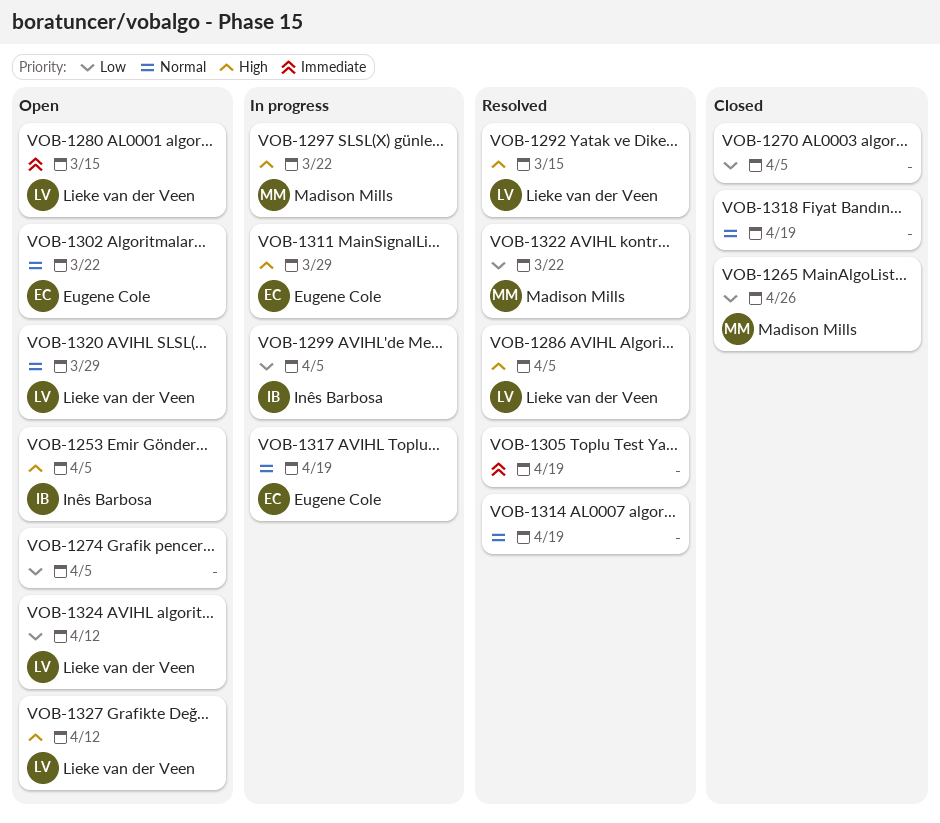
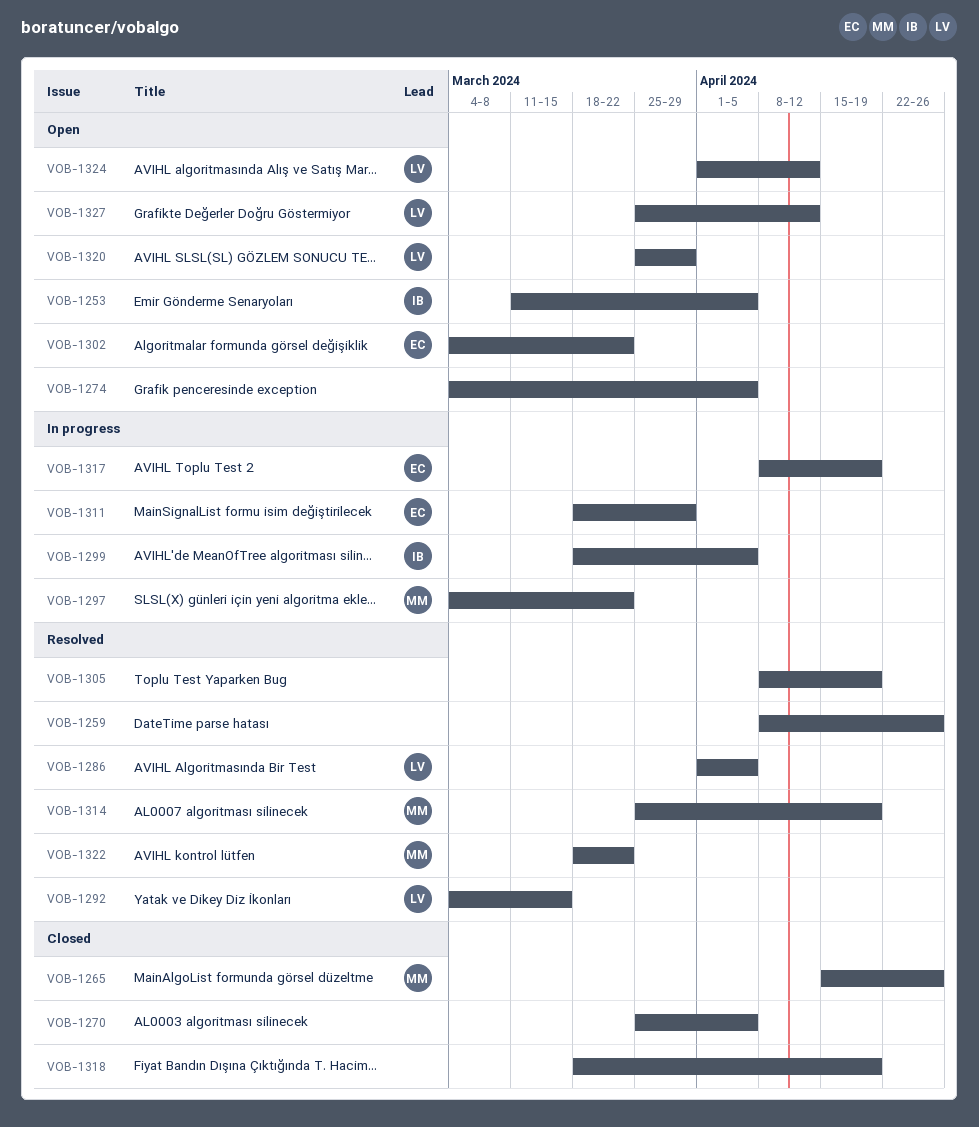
VOB-1259: none -> present
VOB-1280: present -> none
VOB-1314, owner: none -> Madison Mills

